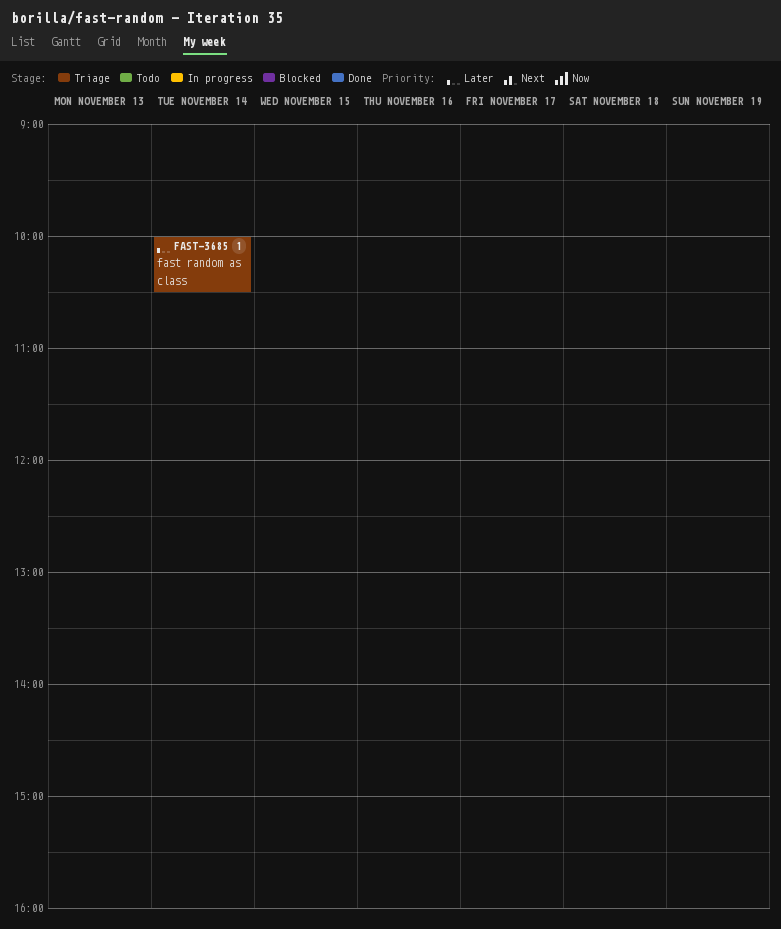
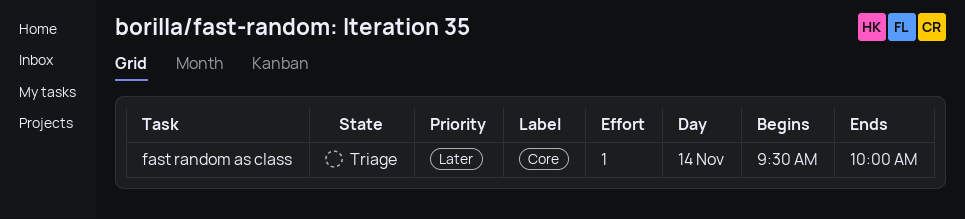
fast random as class, begins: 10:00 -> 09:30
fast random as class, ends: 10:30 -> 10:00

